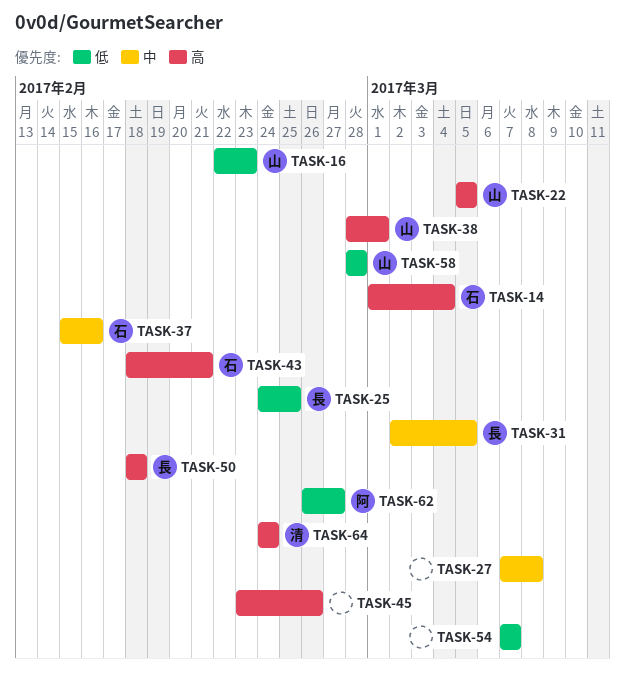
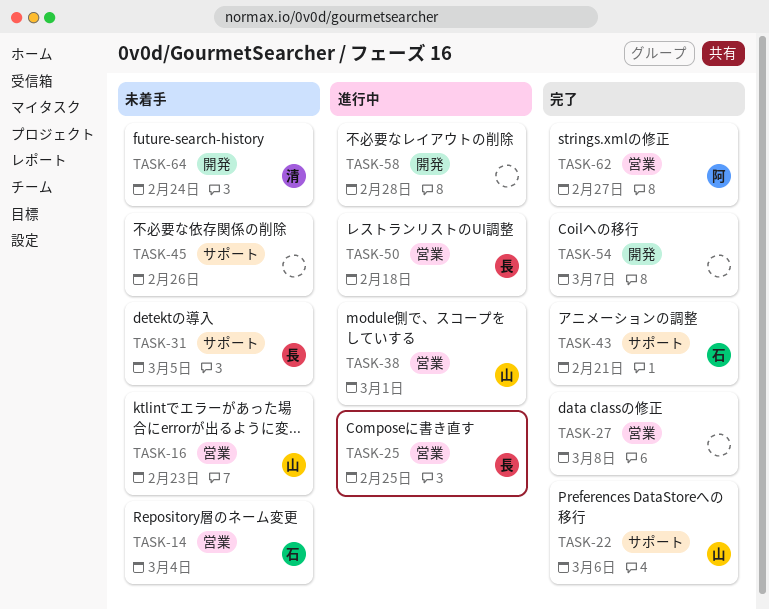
TASK-22, due: Mar 5 -> Mar 6
TASK-37: present -> none
TASK-58, owner: 山 -> none

